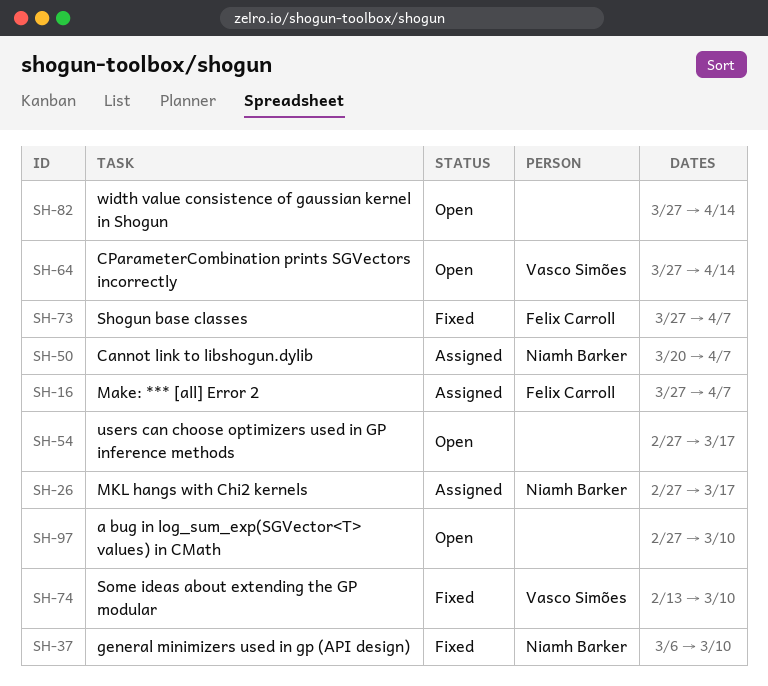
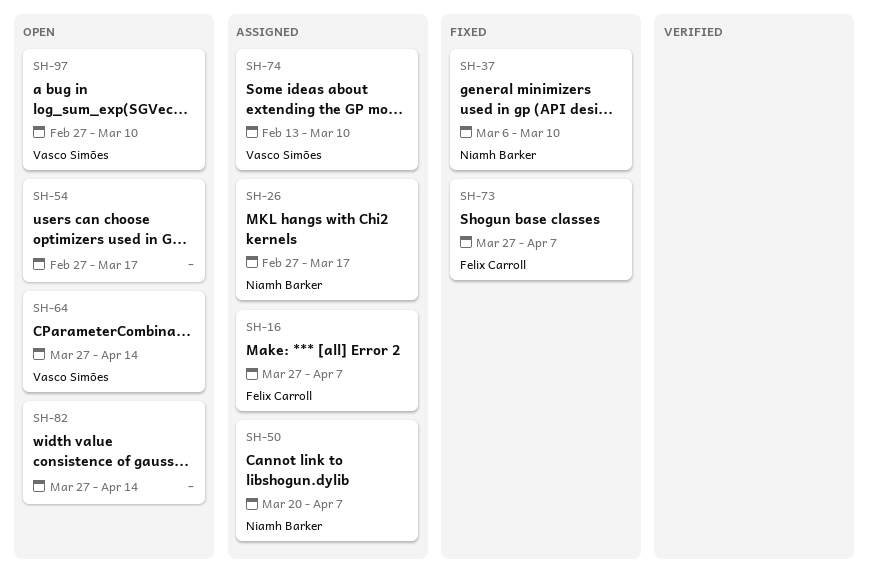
SH-74, status: Fixed -> Assigned
SH-97, owner: none -> Vasco Simões

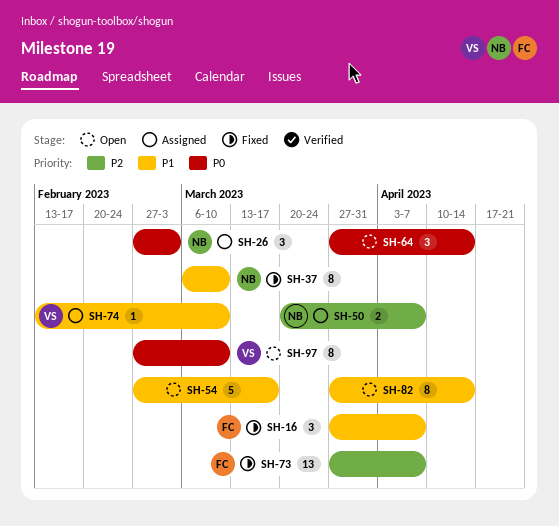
SH-16, status: Assigned -> Fixed
SH-26, due: Mar 17 -> Mar 3
SH-64, owner: Vasco Simões -> none

